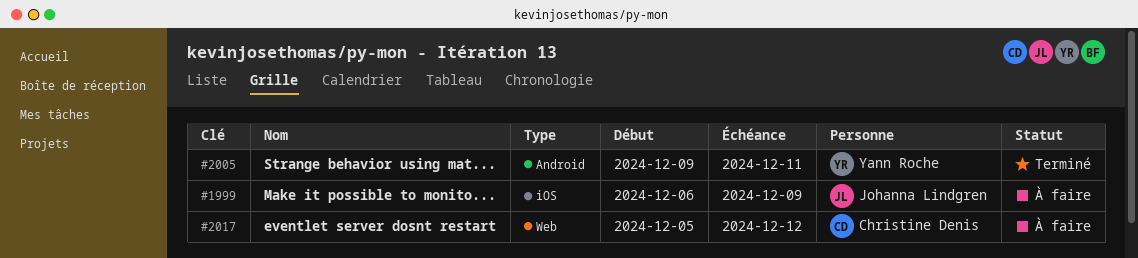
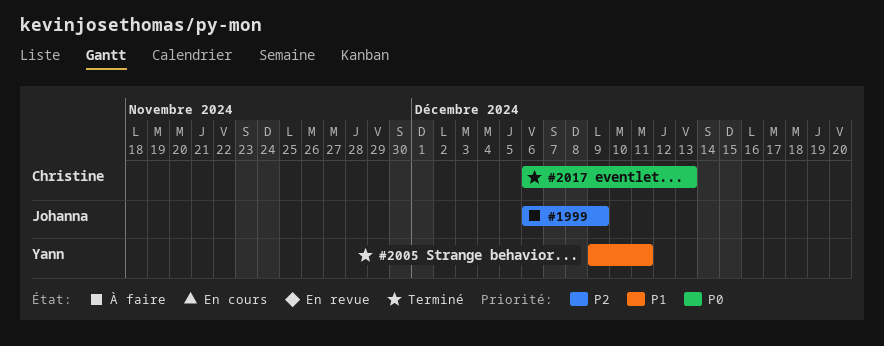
#2017, status: À faire -> Terminé
#2017, start: Dec 5 -> Dec 6
#2017, due: Dec 12 -> Dec 13

